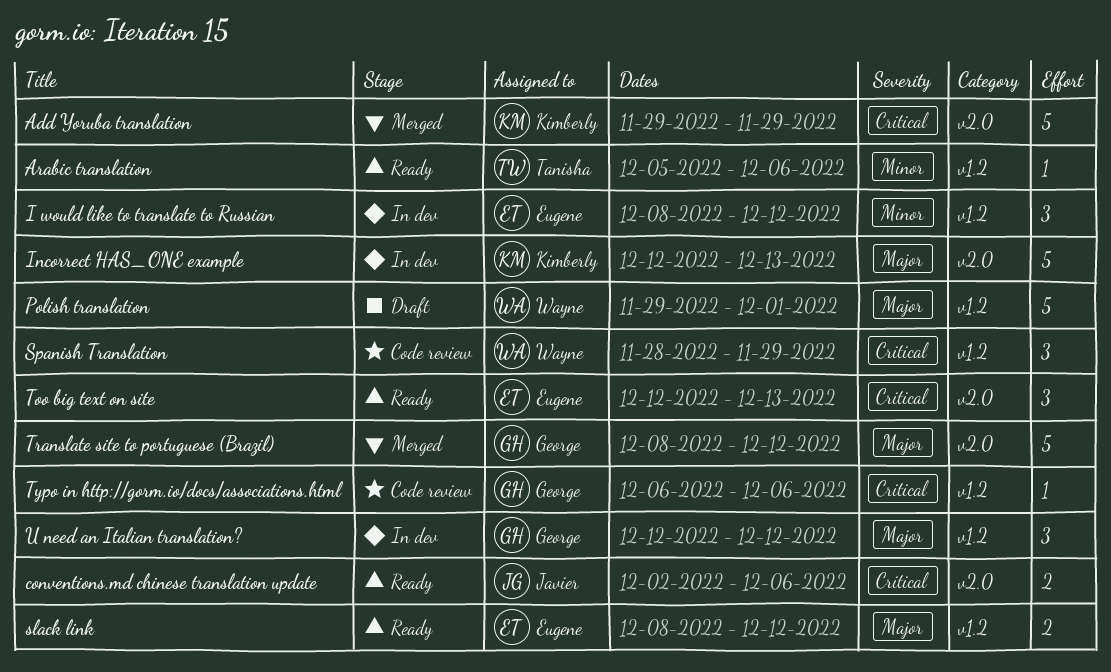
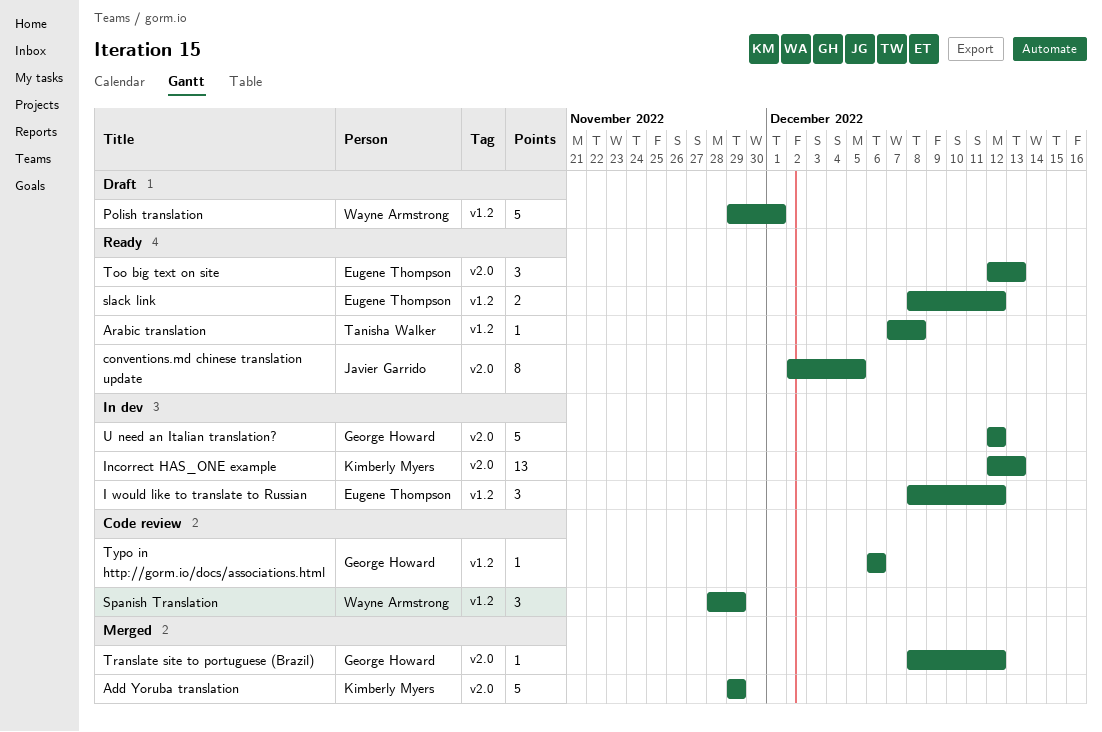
Arabic translation, start: Dec 5 -> Dec 7
Arabic translation, due: Dec 6 -> Dec 8
conventions.md chinese translation update, estimate: 2 -> 8
conventions.md chinese translation update, due: Dec 6 -> Dec 5
Incorrect HAS_ONE example, estimate: 5 -> 13
Translate site to portuguese (Brazil), estimate: 5 -> 1
U need an Italian translation?, label: v1.2 -> v2.0
U need an Italian translation?, estimate: 3 -> 5

